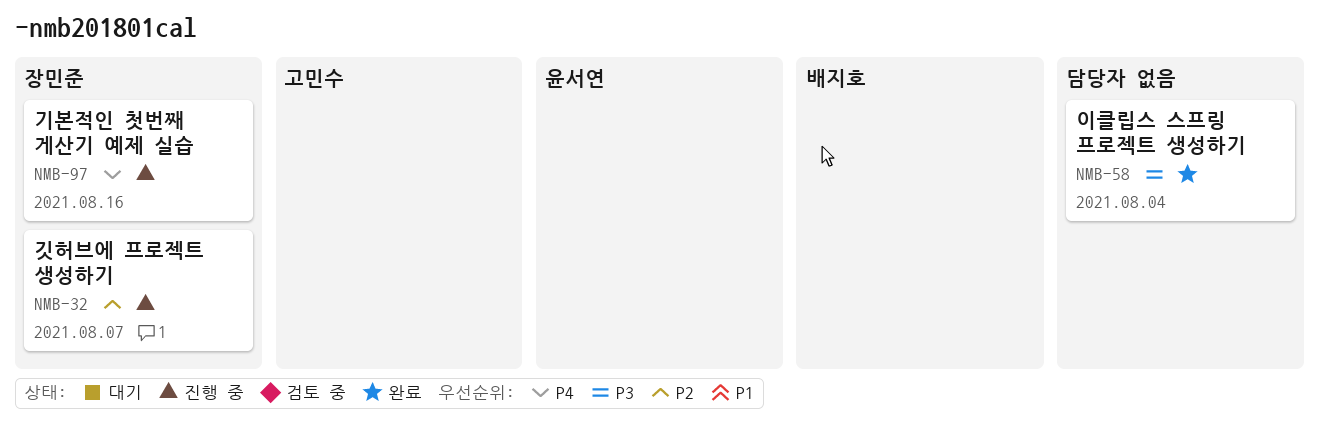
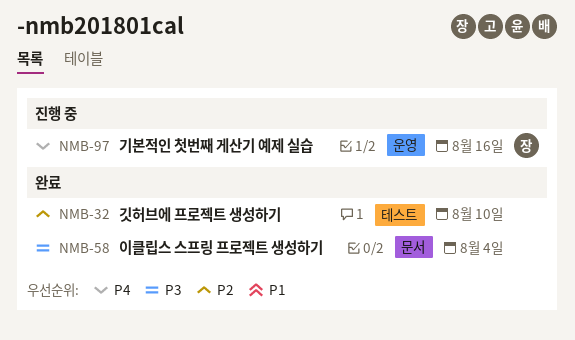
NMB-32, status: 진행 중 -> 완료
NMB-32, owner: 장민준 -> none
NMB-32, due: Aug 7 -> Aug 10

